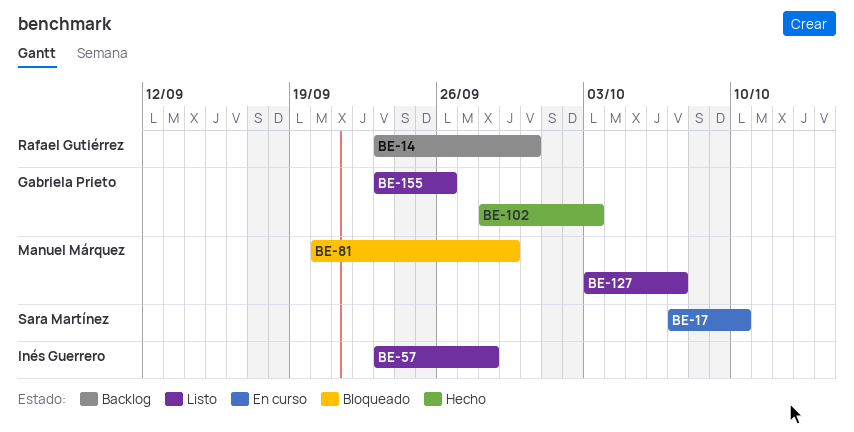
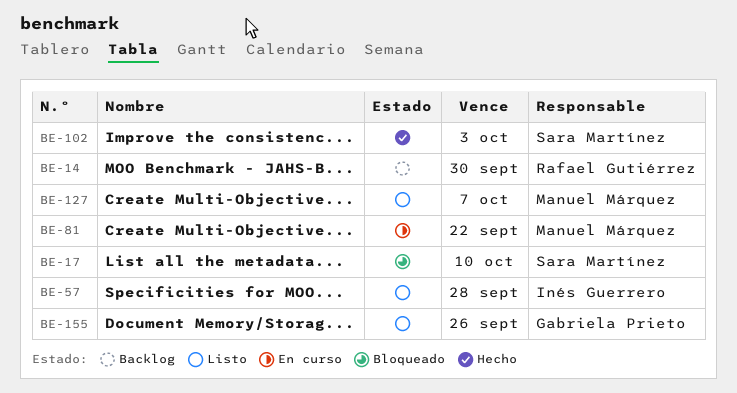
BE-17, status: En curso -> Bloqueado
BE-81, status: Bloqueado -> En curso
BE-81, due: Sep 29 -> Sep 22
BE-102, owner: Gabriela Prieto -> Sara Martínez

